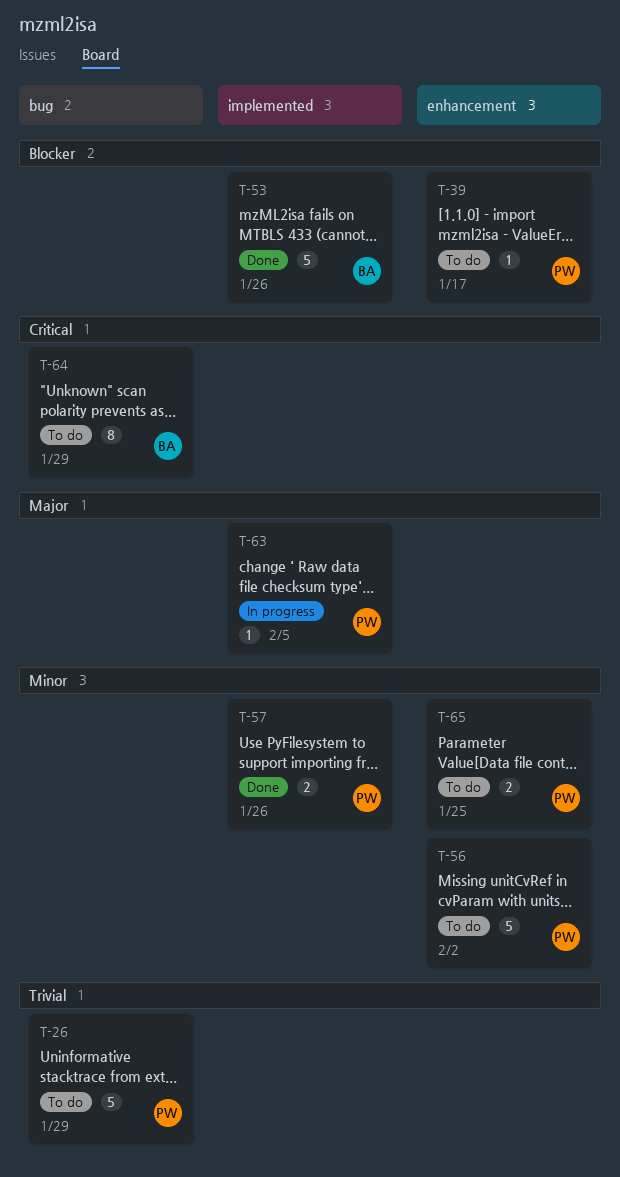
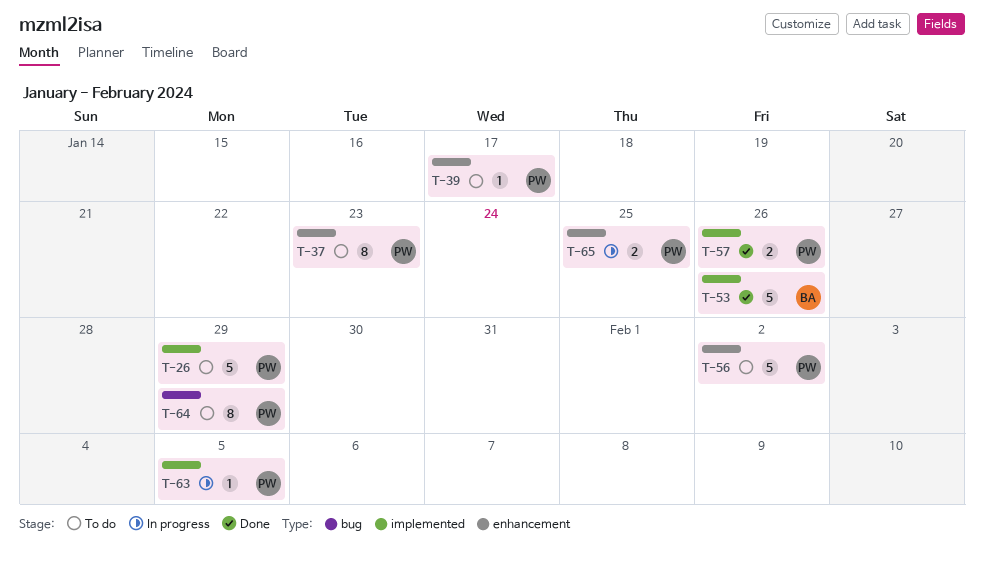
T-26, label: bug -> implemented
T-37: none -> present
T-64, owner: BA -> PW
T-65, status: To do -> In progress

